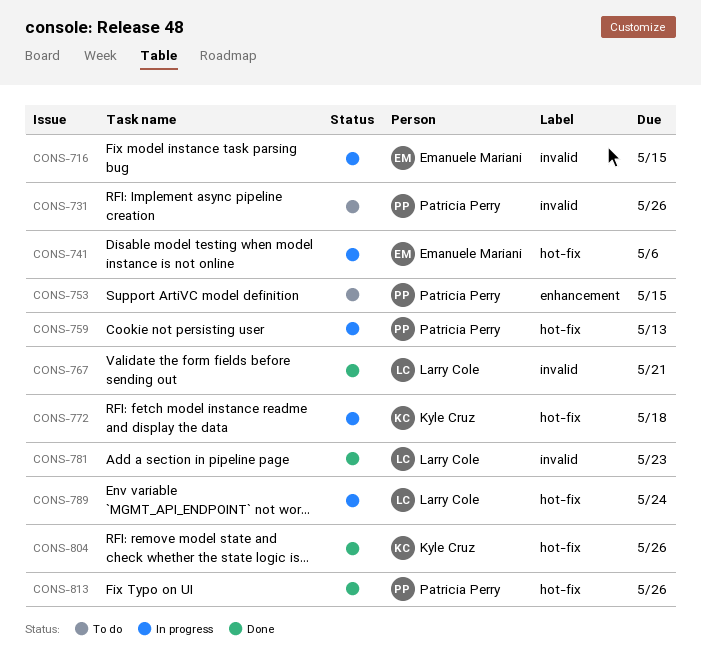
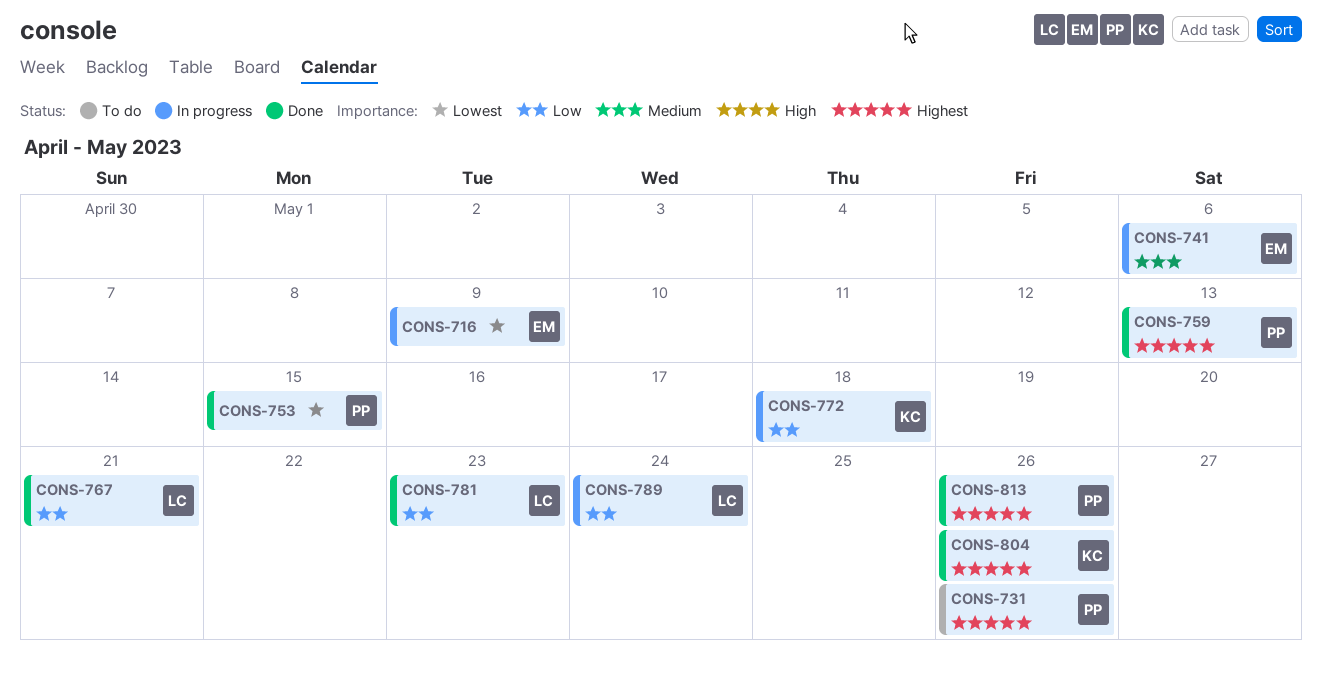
CONS-716, due: May 15 -> May 9
CONS-753, status: To do -> Done
CONS-759, status: In progress -> Done

